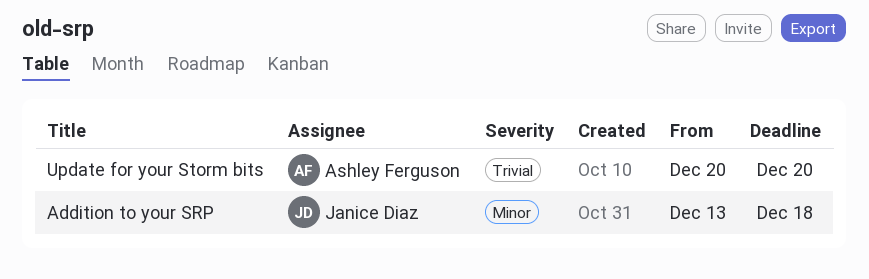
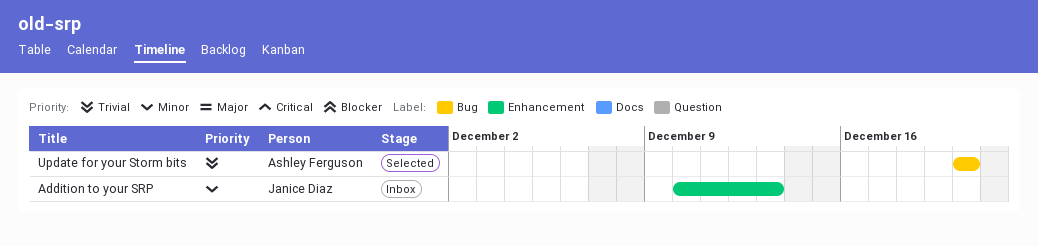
Addition to your SRP, start: Dec 13 -> Dec 10
Addition to your SRP, due: Dec 18 -> Dec 13

